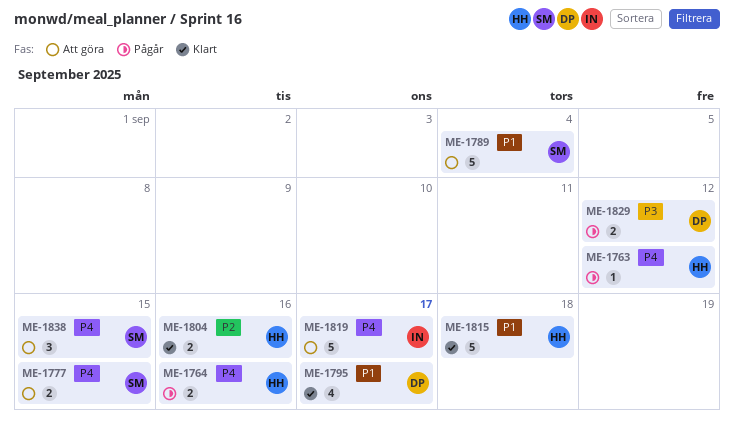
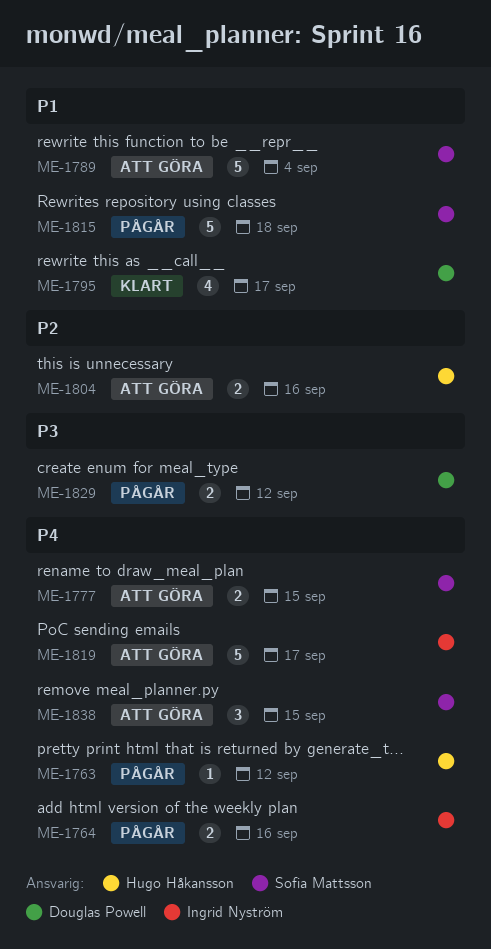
ME-1764, owner: Hugo Håkansson -> Ingrid Nyström
ME-1804, status: Klart -> Att göra
ME-1815, status: Klart -> Pågår
ME-1815, owner: Hugo Håkansson -> Sofia Mattsson

